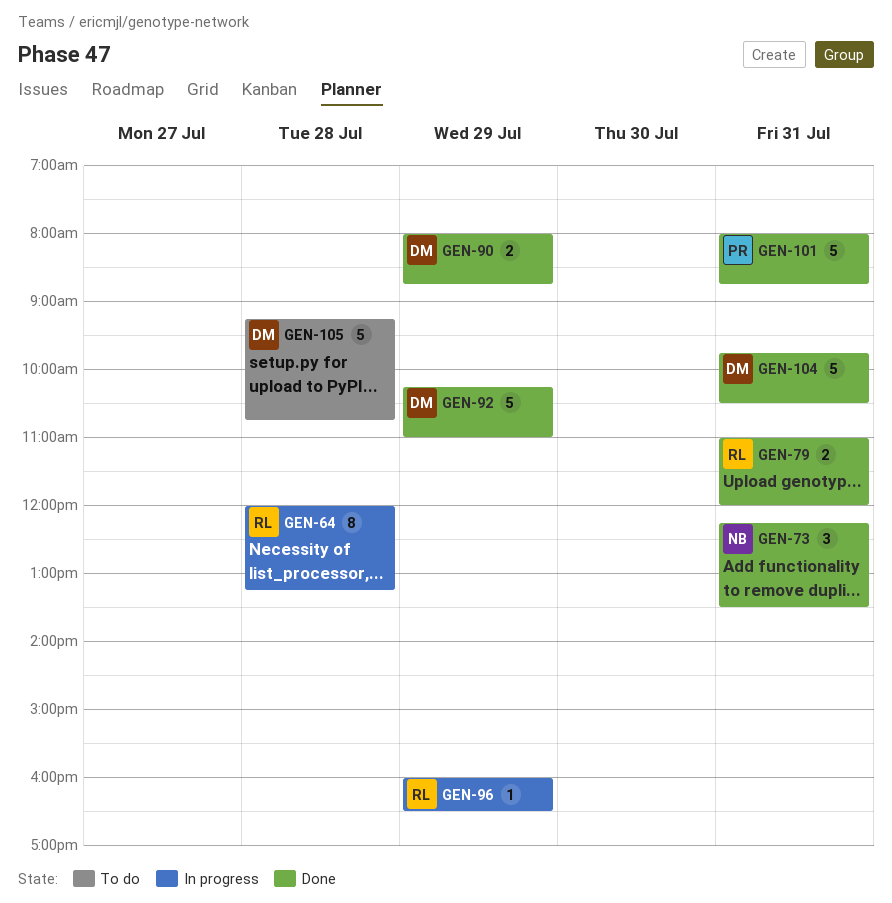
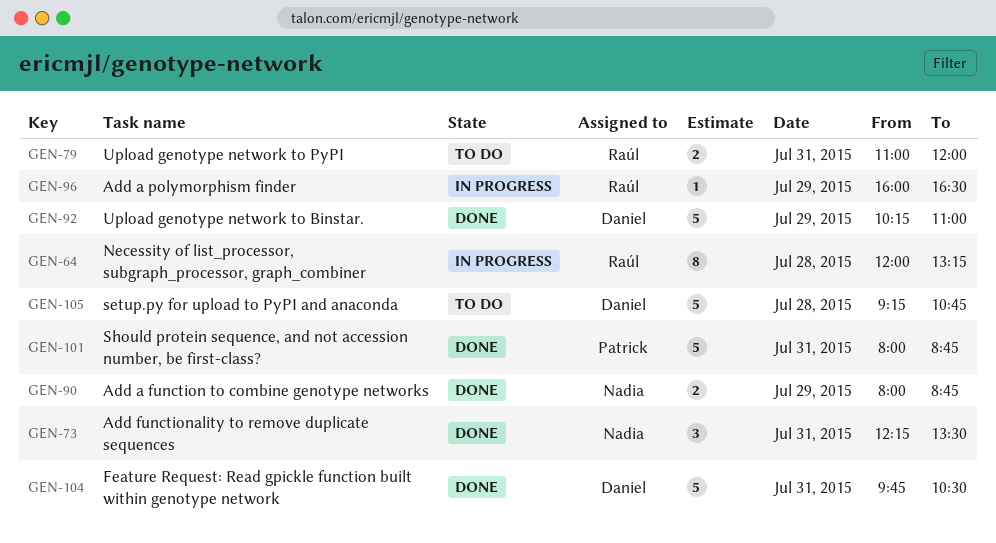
GEN-79, status: Done -> To do
GEN-90, owner: Daniel -> Nadia

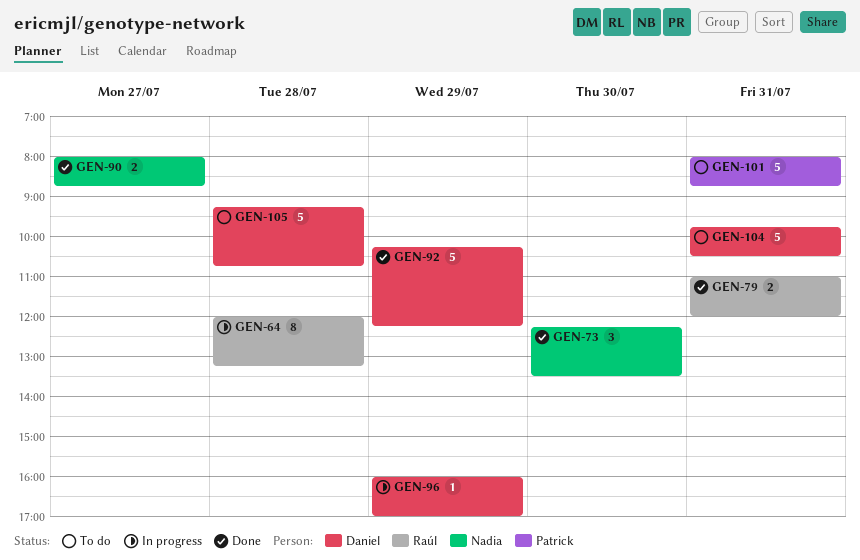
GEN-73, day: Jul 31 -> Jul 30
GEN-79, status: To do -> Done
GEN-90, day: Jul 29 -> Jul 27
GEN-92, ends: 11:00 -> 12:15
GEN-96, owner: Raúl -> Daniel
GEN-96, ends: 16:30 -> 17:00
GEN-101, status: Done -> To do
GEN-104, status: Done -> To do

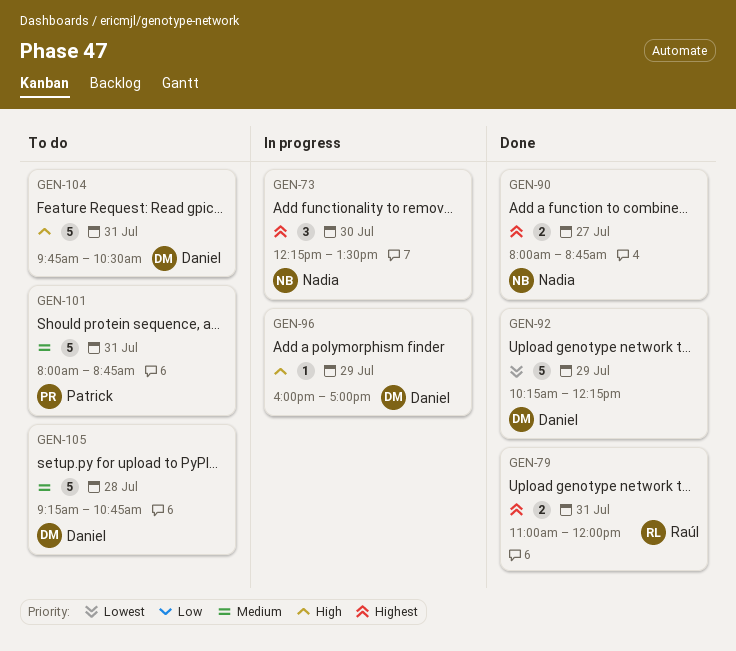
GEN-64: present -> none
GEN-73, status: Done -> In progress

